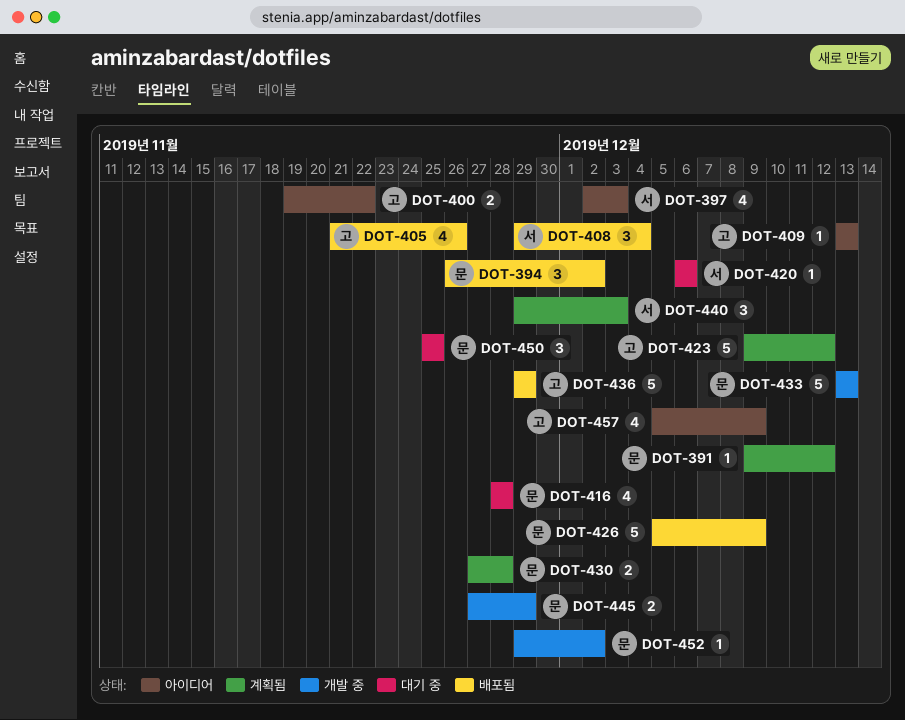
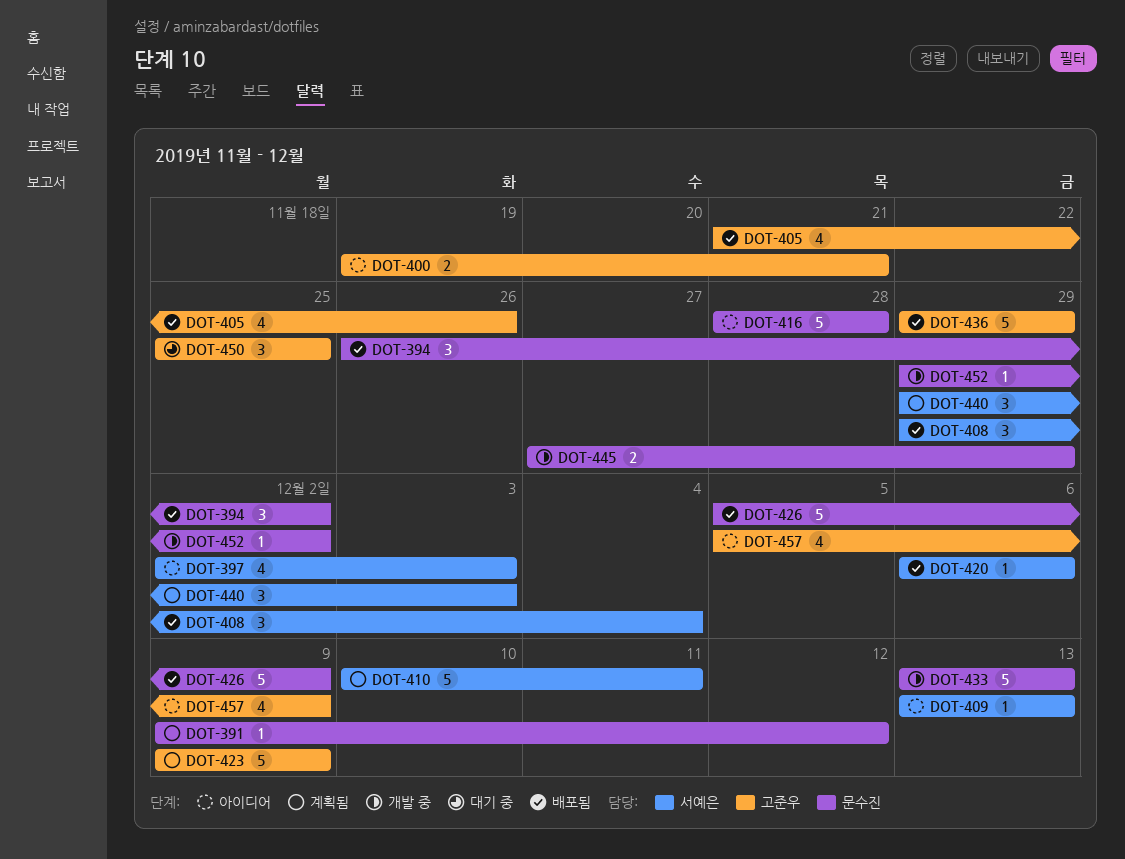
DOT-400, due: Nov 22 -> Nov 21
DOT-409, owner: 고준우 -> 서예은
DOT-410: none -> present
DOT-416, status: 대기 중 -> 아이디어
DOT-416, estimate: 4 -> 5
DOT-420, status: 대기 중 -> 배포됨
DOT-423, due: Dec 12 -> Dec 9
DOT-430: present -> none
DOT-450, owner: 문수진 -> 고준우

